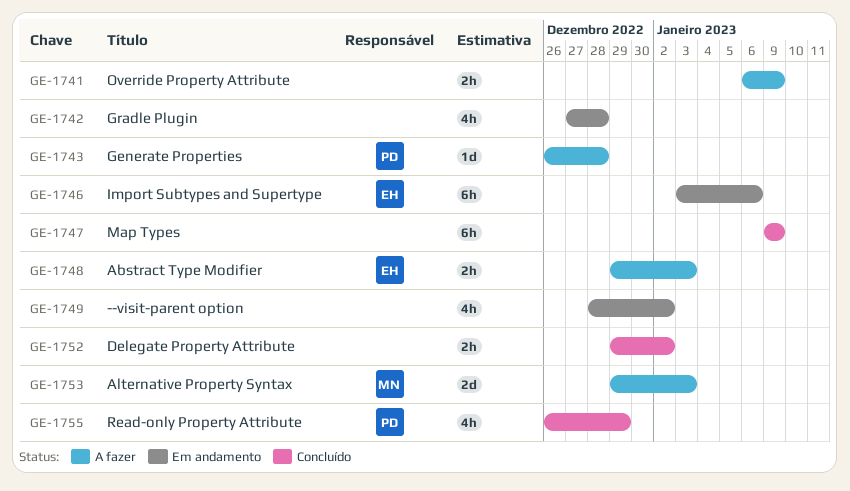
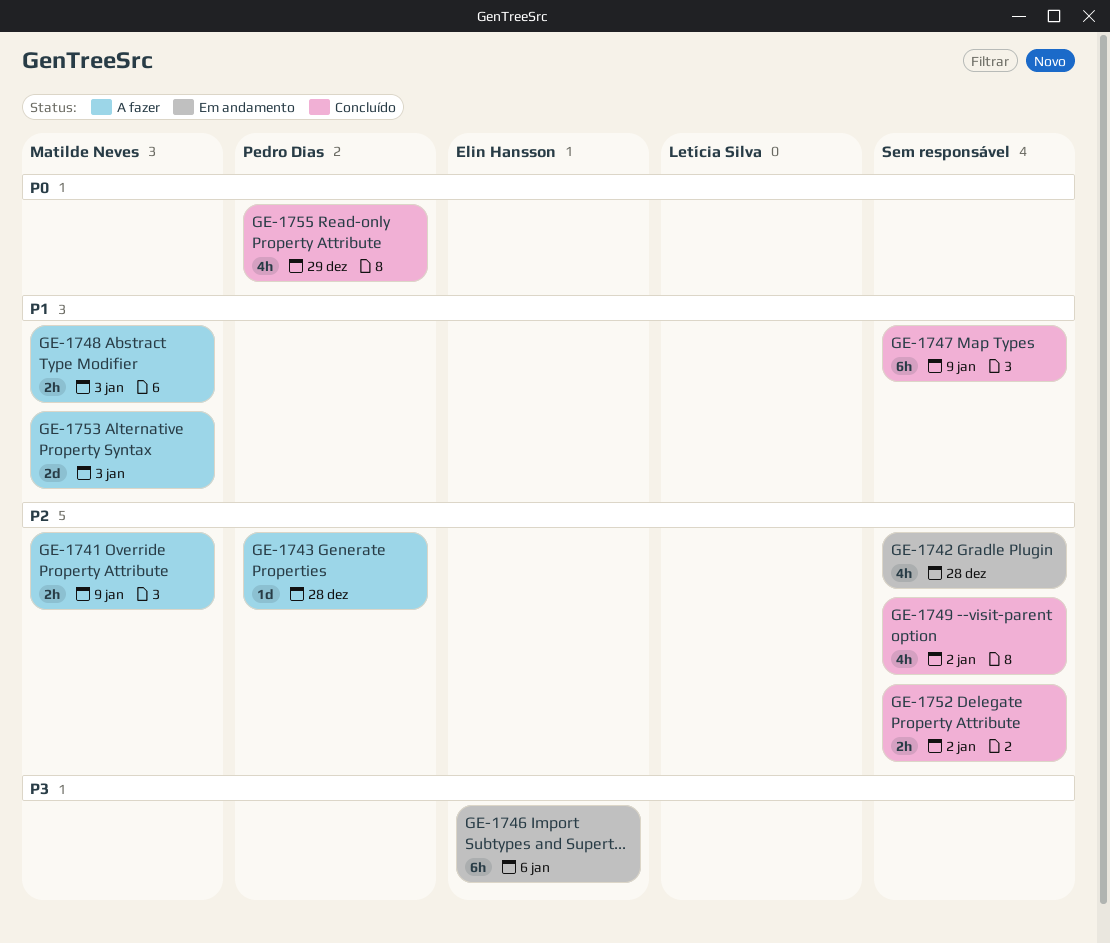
GE-1741, owner: none -> Matilde Neves
GE-1748, owner: Elin Hansson -> Matilde Neves
GE-1749, status: Em andamento -> Concluído

